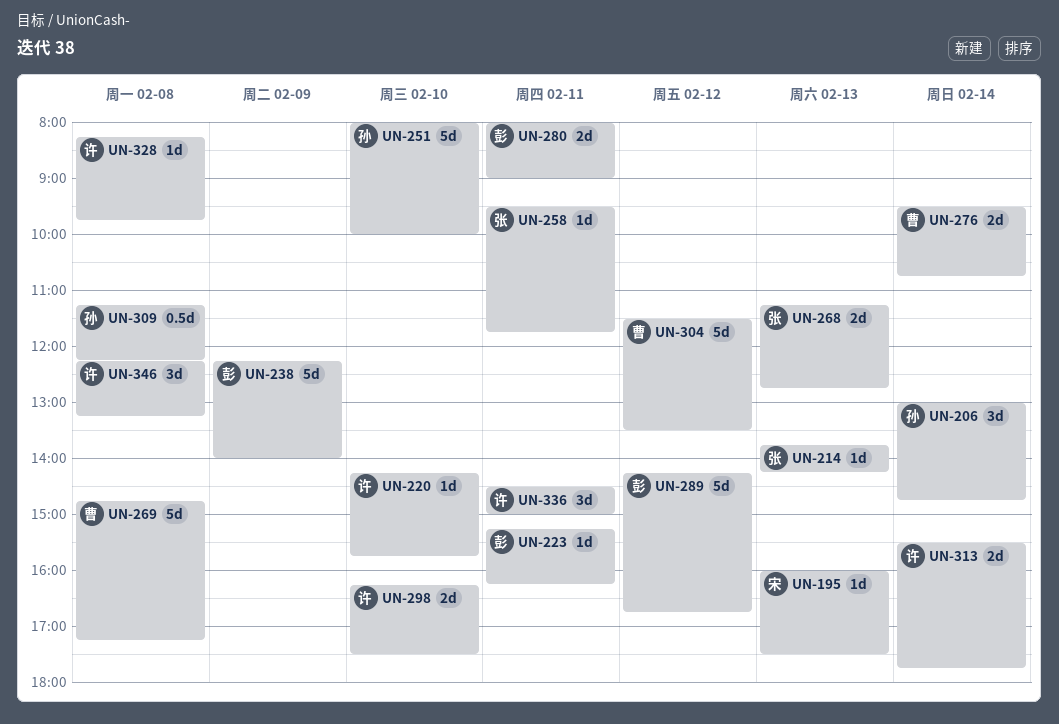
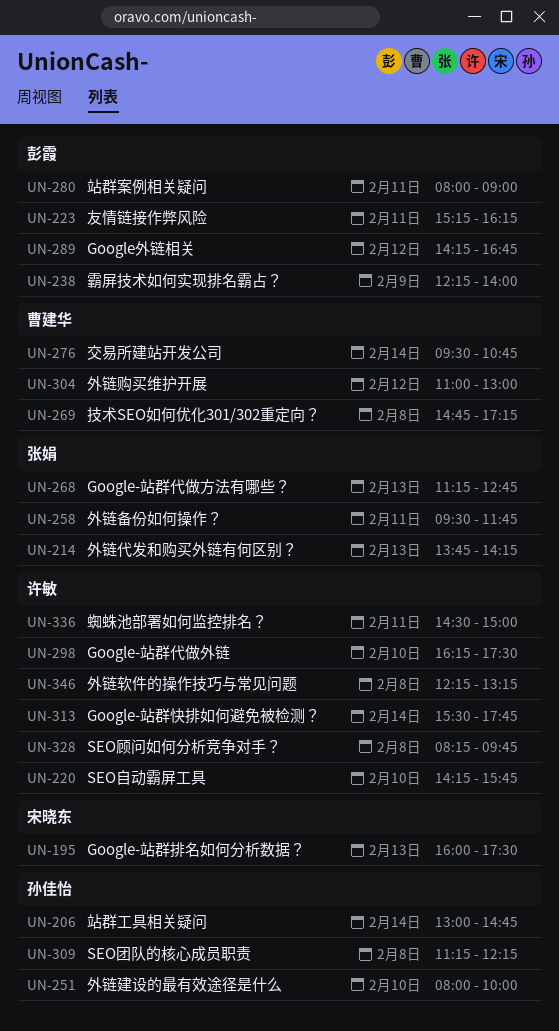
UN-304, begins: 11:30 -> 11:00
UN-304, ends: 13:30 -> 13:00

